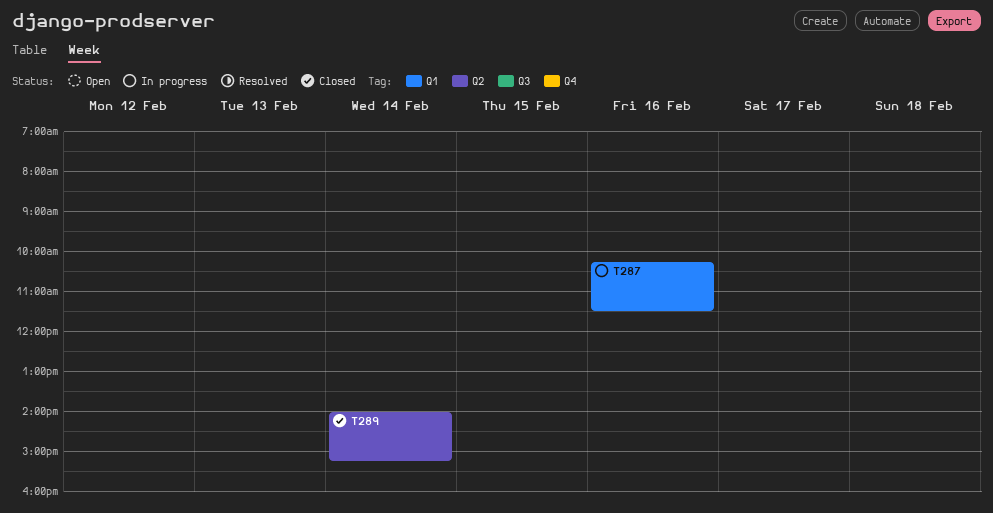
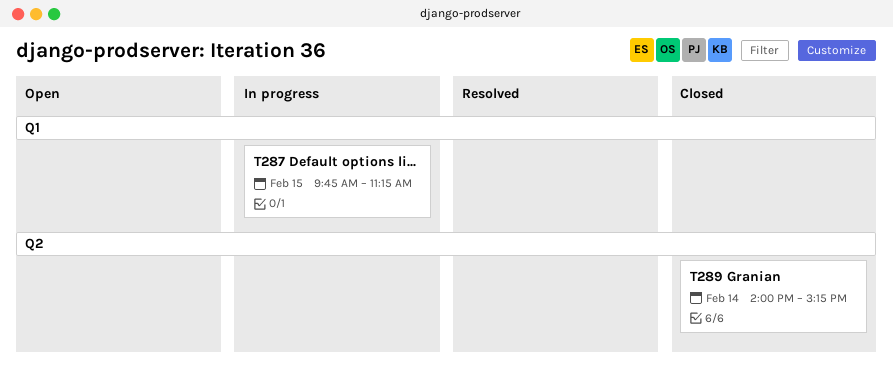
T287, day: Feb 16 -> Feb 15
T287, begins: 10:15 -> 09:45
T287, ends: 11:30 -> 11:15

